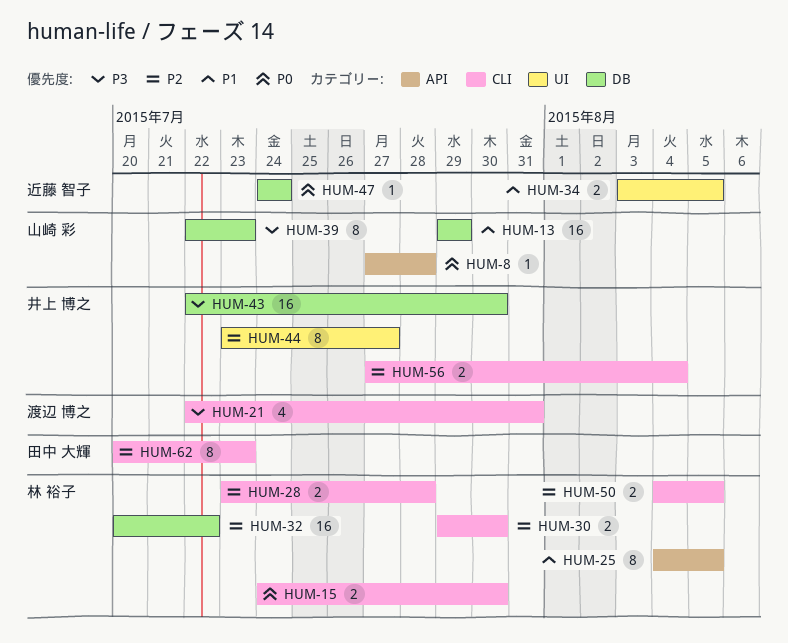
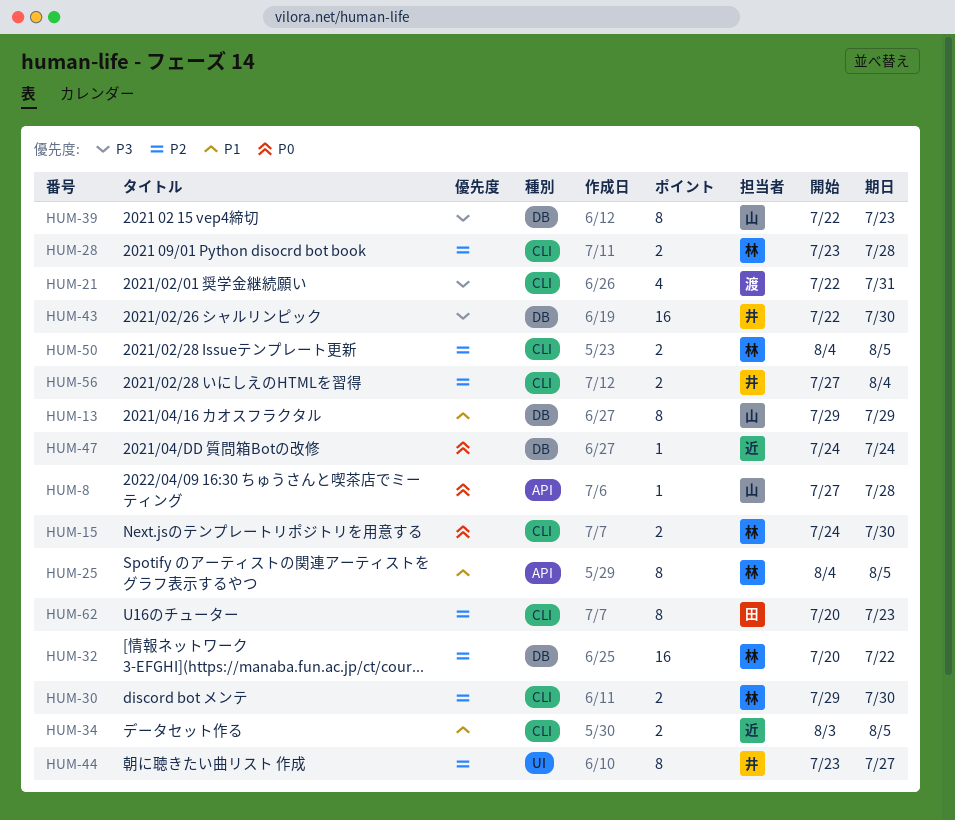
HUM-13, estimate: 16 -> 8
HUM-34, label: UI -> CLI

